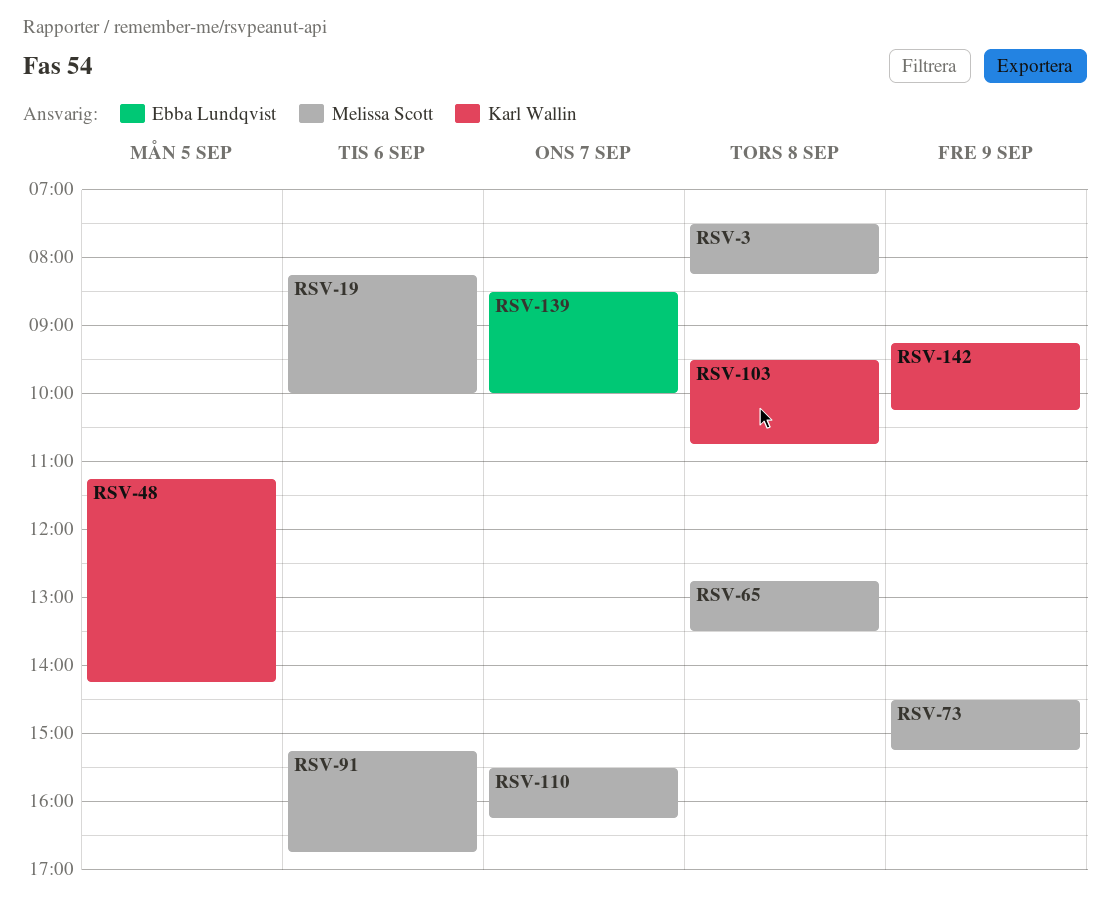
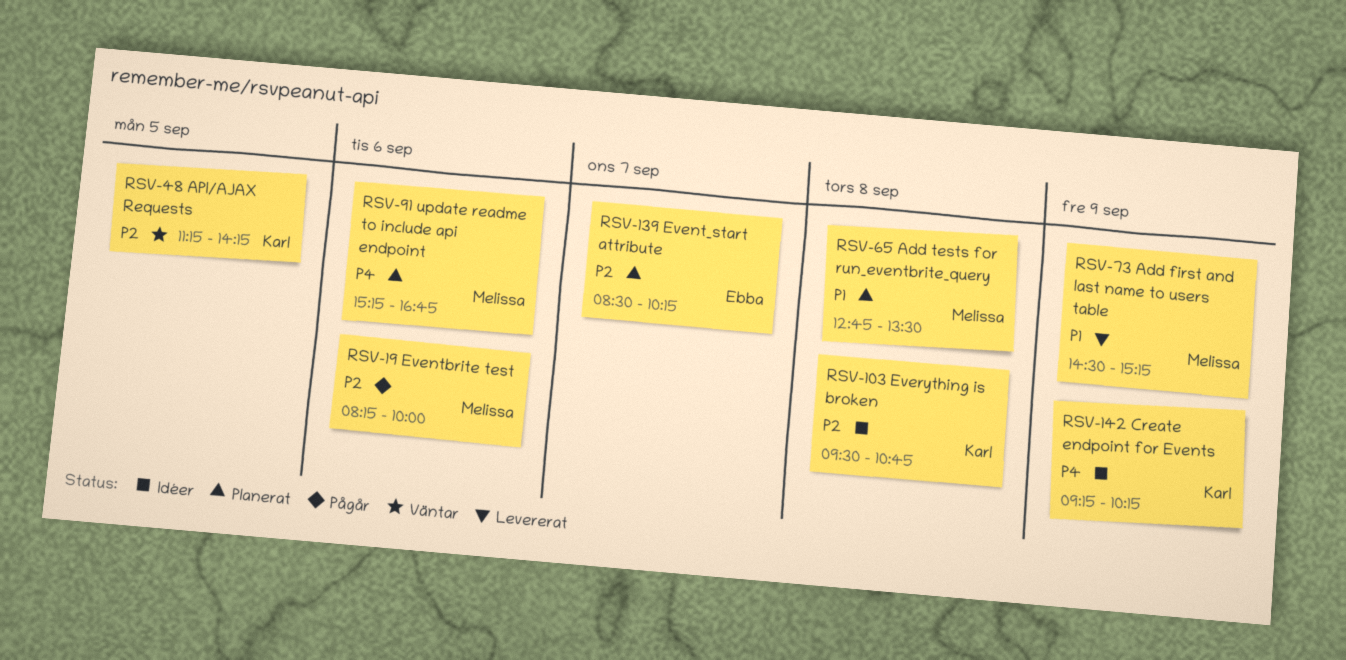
RSV-3: present -> none
RSV-110: present -> none
RSV-139, ends: 10:00 -> 10:15

